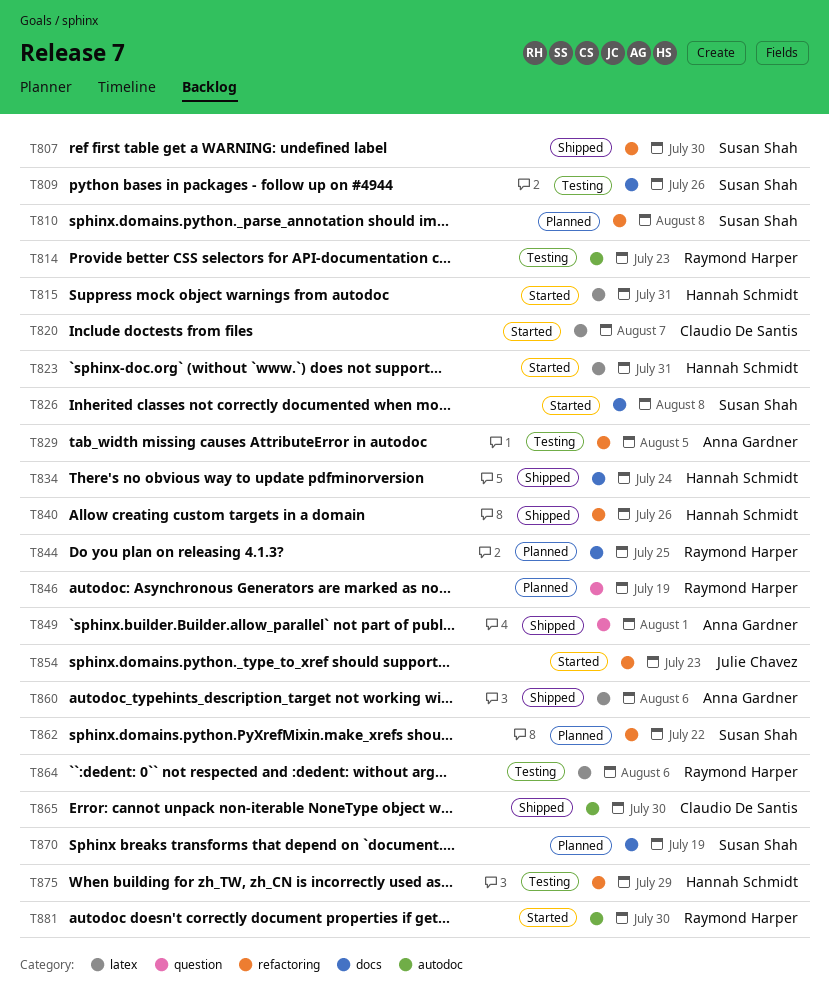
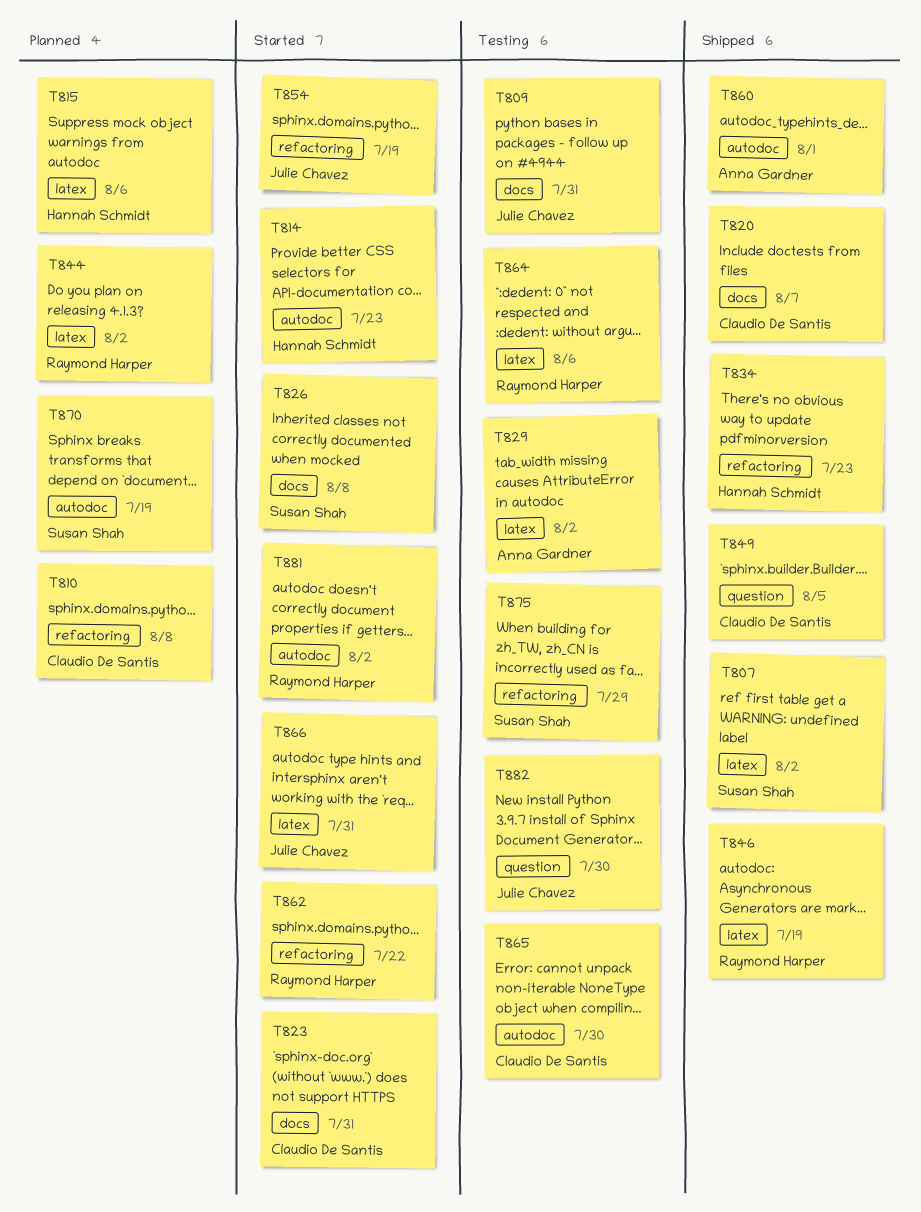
T807, label: refactoring -> latex
T807, due: Jul 30 -> Aug 2
T809, owner: Susan Shah -> Julie Chavez
T809, due: Jul 26 -> Jul 31
T810, owner: Susan Shah -> Claudio De Santis
T814, status: Testing -> Started
T814, owner: Raymond Harper -> Hannah Schmidt
T815, status: Started -> Planned
T815, due: Jul 31 -> Aug 6
T820, status: Started -> Shipped
T820, label: latex -> docs
T823, owner: Hannah Schmidt -> Claudio De Santis
T823, label: latex -> docs
T829, label: refactoring -> latex
T829, due: Aug 5 -> Aug 2
T834, label: docs -> refactoring
T834, due: Jul 24 -> Jul 23
T840: present -> none
T844, label: docs -> latex
T844, due: Jul 25 -> Aug 2
T846, status: Planned -> Shipped
T846, label: question -> latex
T849, owner: Anna Gardner -> Claudio De Santis
T849, due: Aug 1 -> Aug 5
T854, due: Jul 23 -> Jul 19
T860, label: latex -> autodoc
T860, due: Aug 6 -> Aug 1
T862, status: Planned -> Started
T862, owner: Susan Shah -> Raymond Harper
T865, status: Shipped -> Testing
T866: none -> present
T870, label: docs -> autodoc
T875, owner: Hannah Schmidt -> Susan Shah
T881, due: Jul 30 -> Aug 2
T882: none -> present

